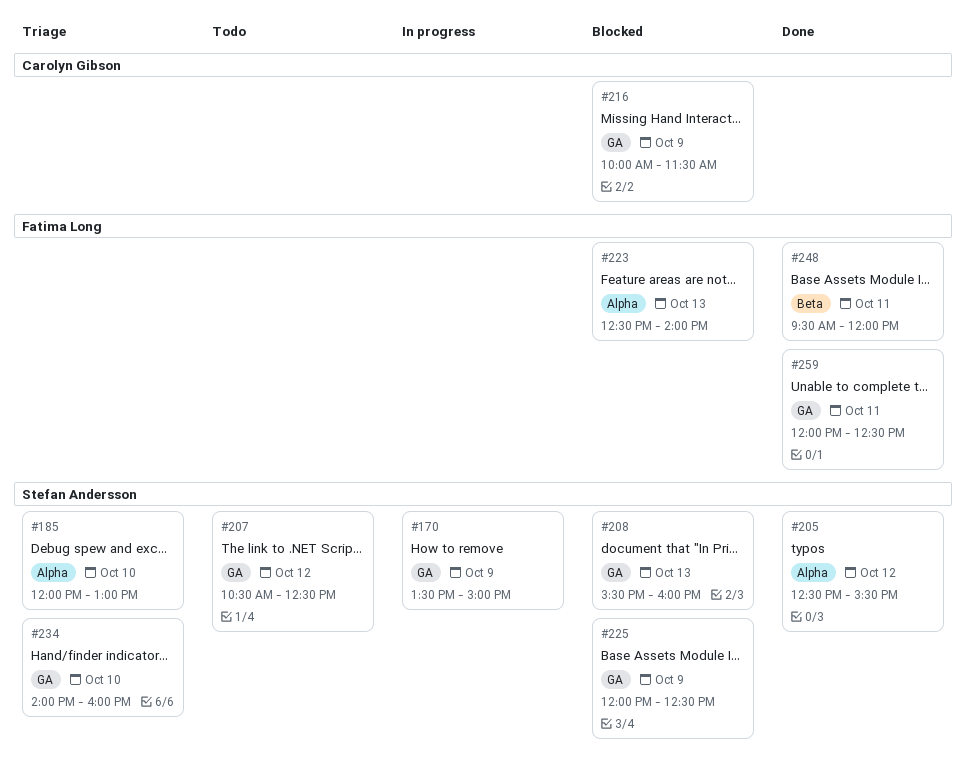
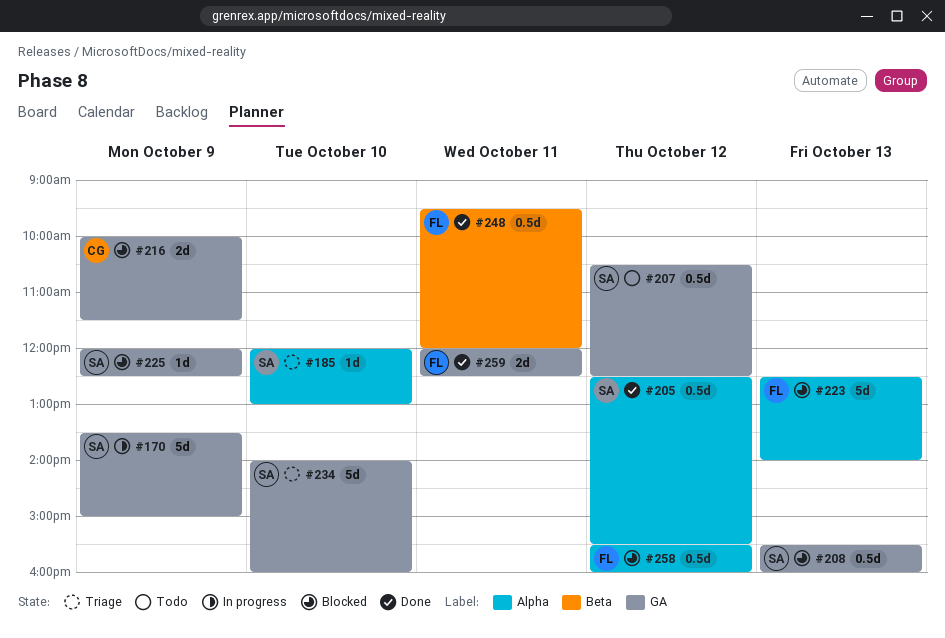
#258: none -> present

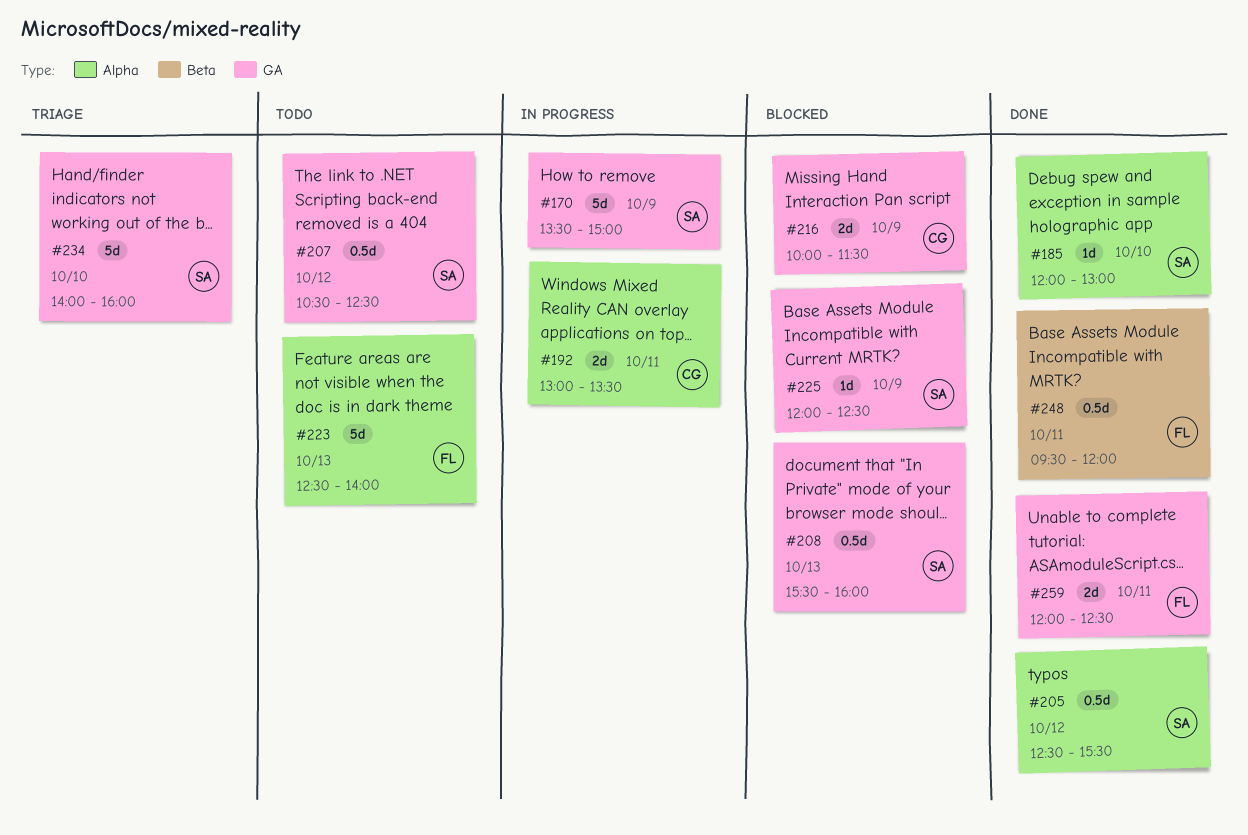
#185, status: Triage -> Done
#192: none -> present
#223, status: Blocked -> Todo
#258: present -> none

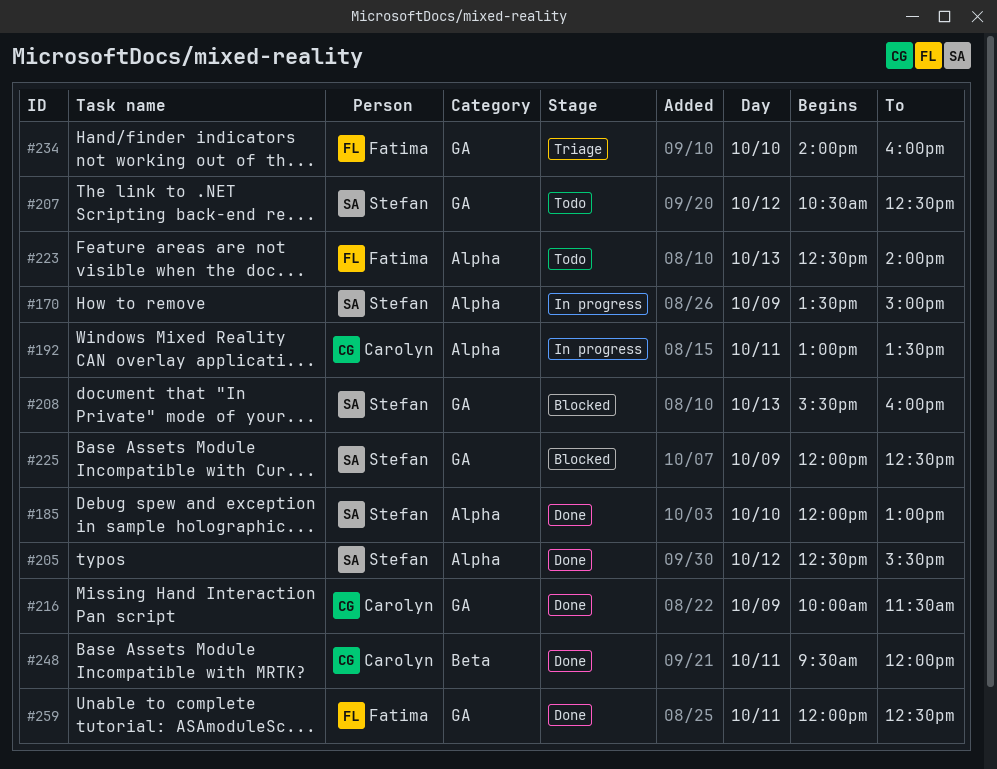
#170, label: GA -> Alpha
#216, status: Blocked -> Done
#234, owner: Stefan -> Fatima
#248, owner: Fatima -> Carolyn

